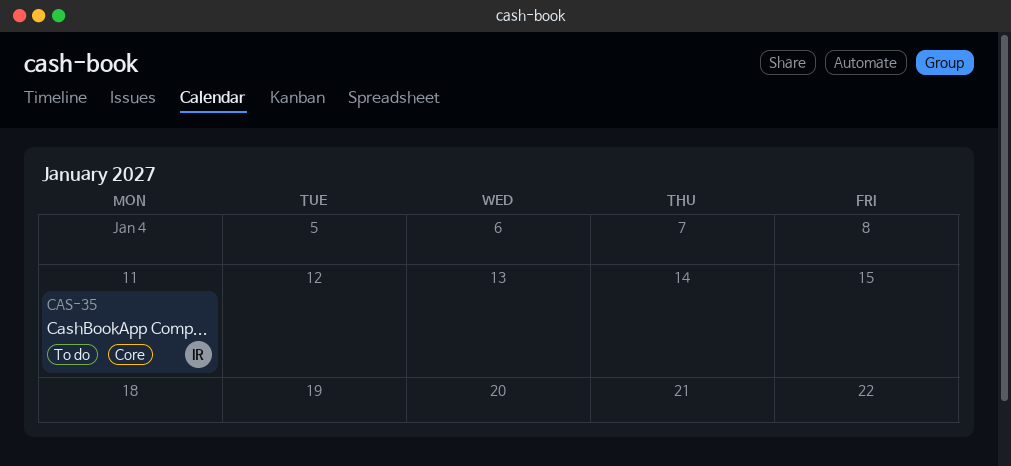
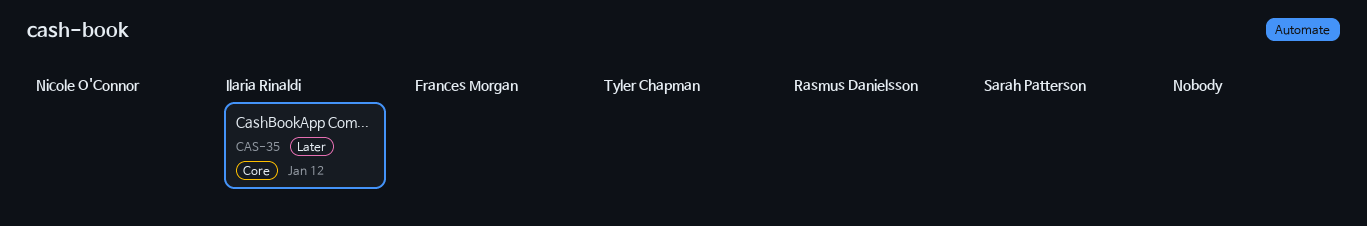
CAS-35, due: Jan 11 -> Jan 12

